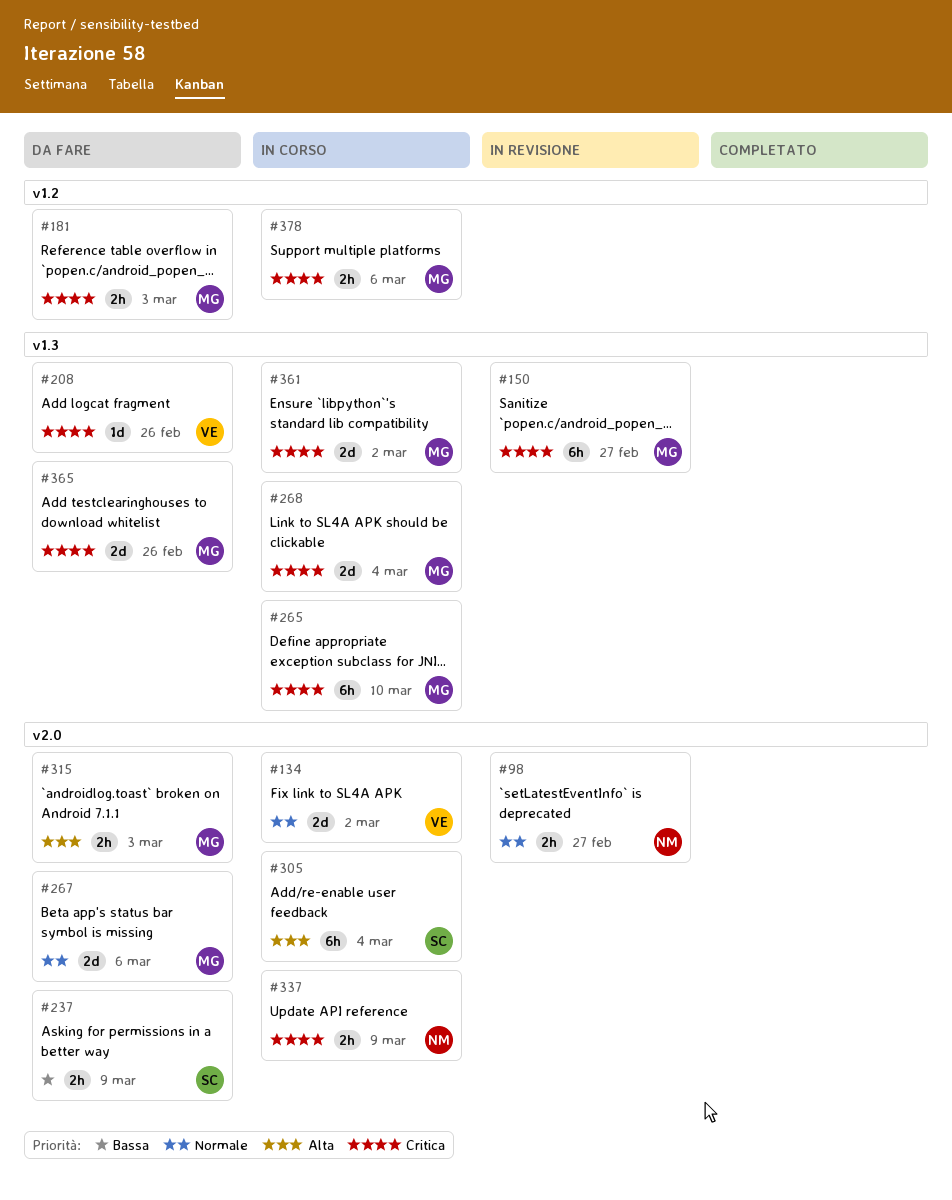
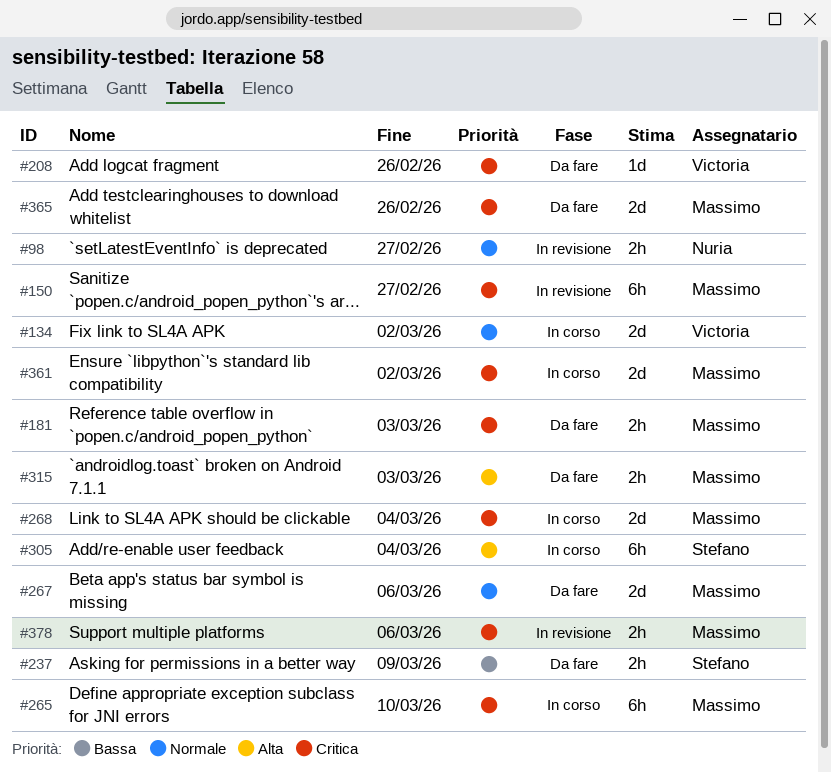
#337: present -> none
#378, status: In corso -> In revisione

